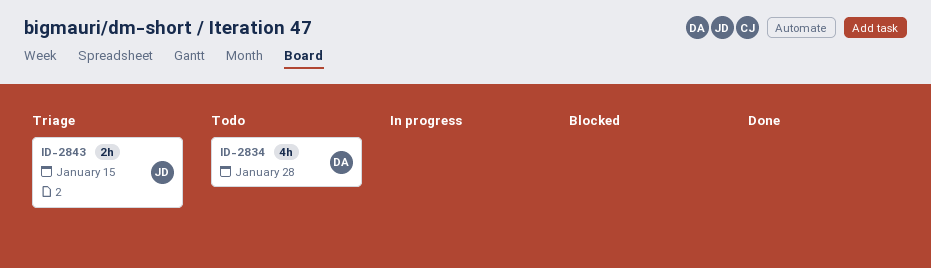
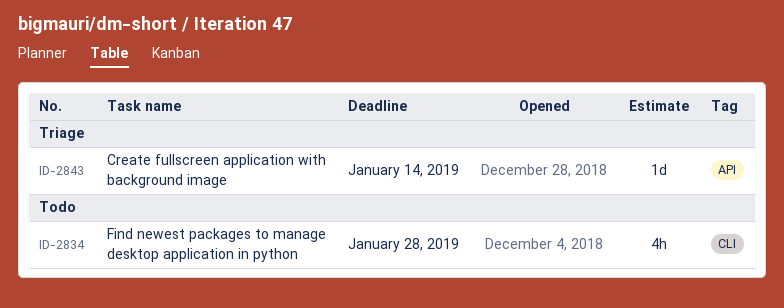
ID-2843, estimate: 2h -> 1d
ID-2843, due: Jan 15 -> Jan 14

